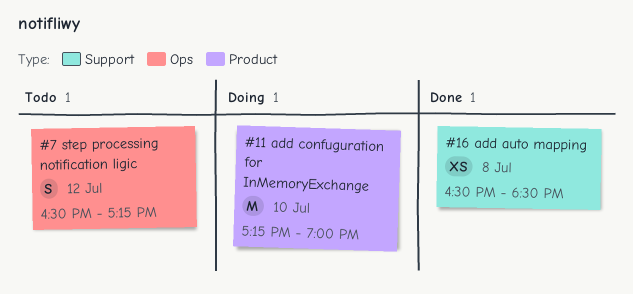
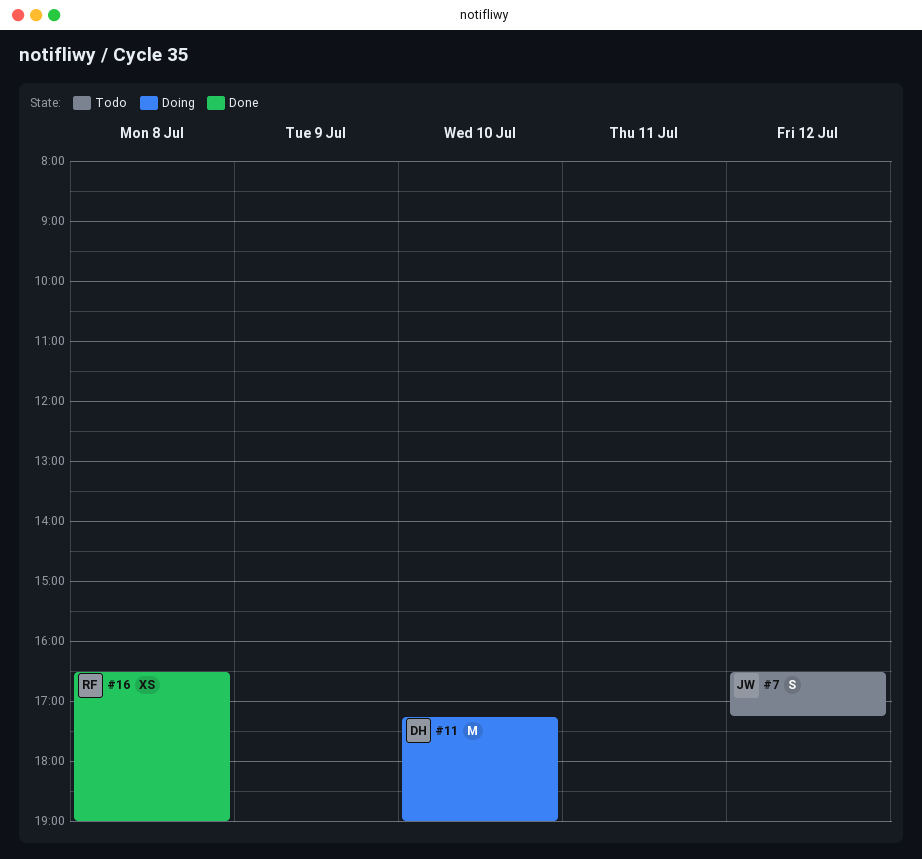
#16, ends: 18:30 -> 19:00

